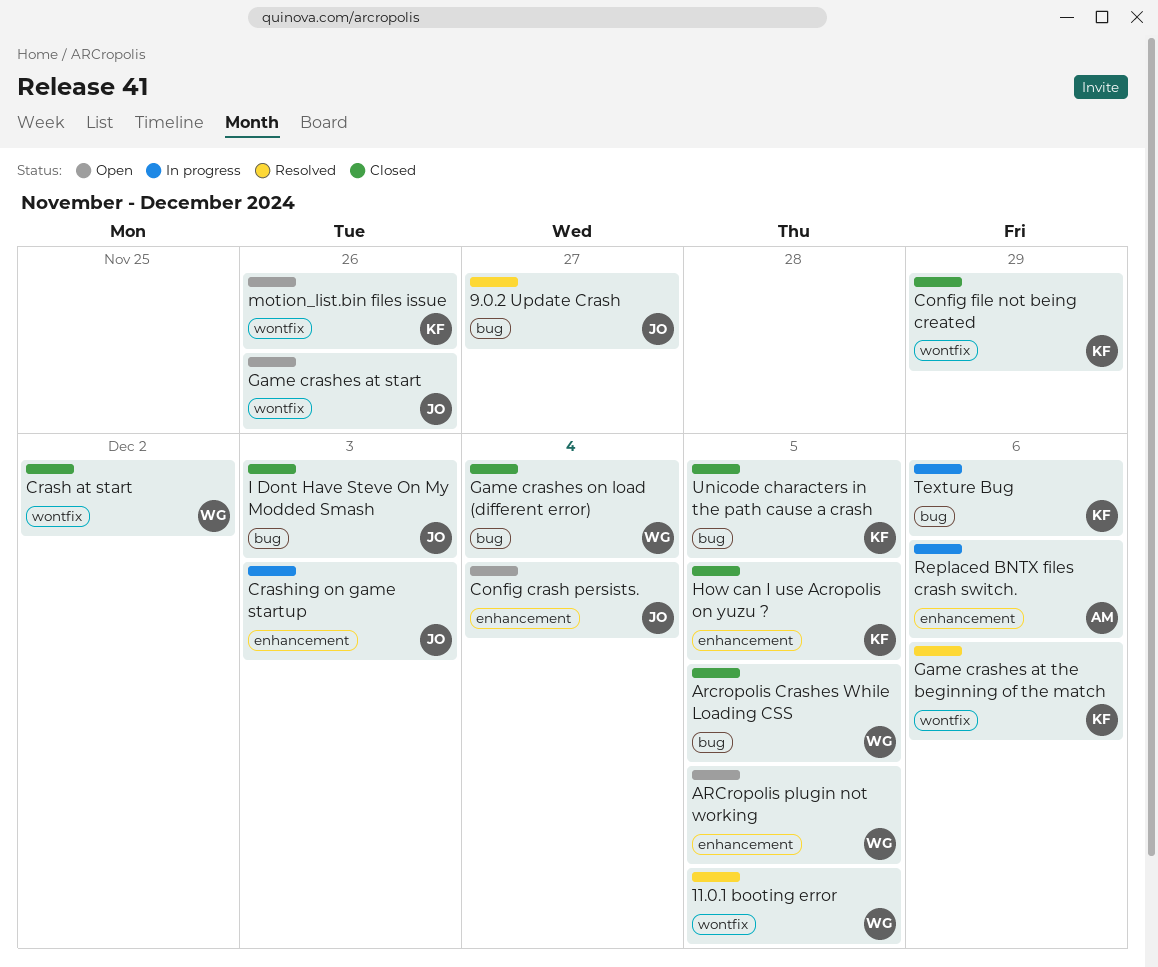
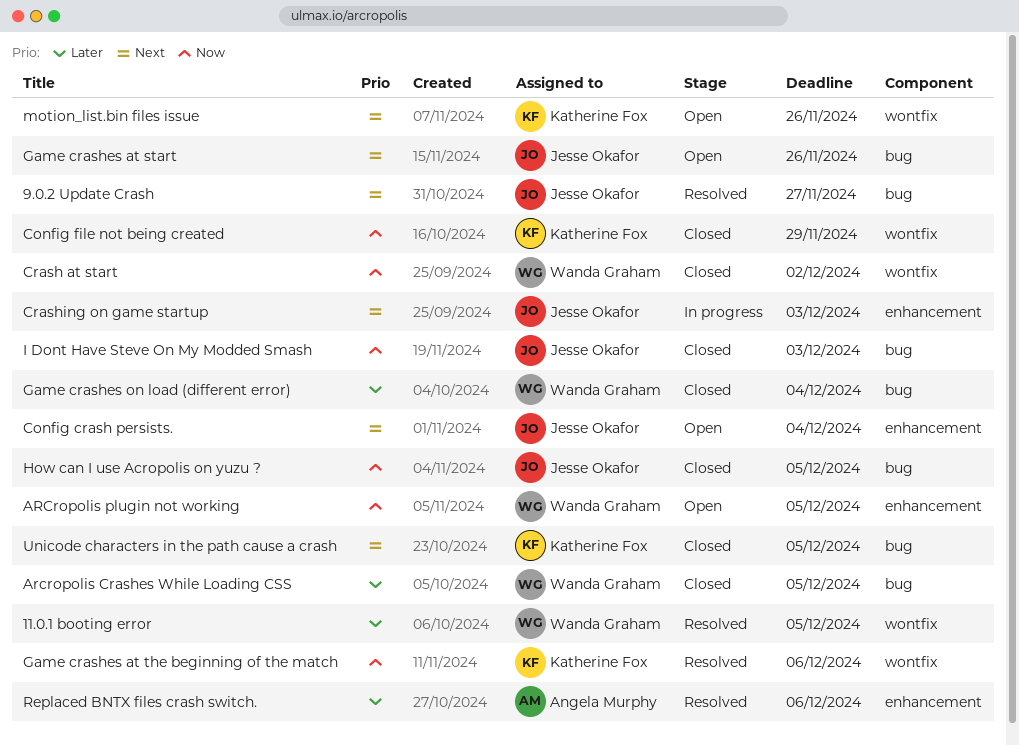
Game crashes at start, label: wontfix -> bug
How can I use Acropolis on yuzu ?, owner: Katherine Fox -> Jesse Okafor
How can I use Acropolis on yuzu ?, label: enhancement -> bug
Replaced BNTX files crash switch., status: In progress -> Resolved
Texture Bug: present -> none

